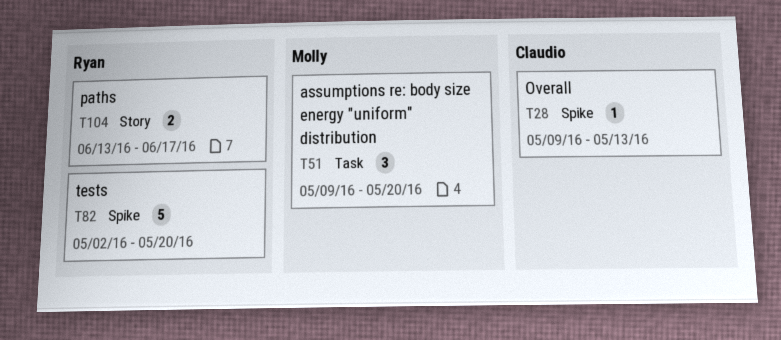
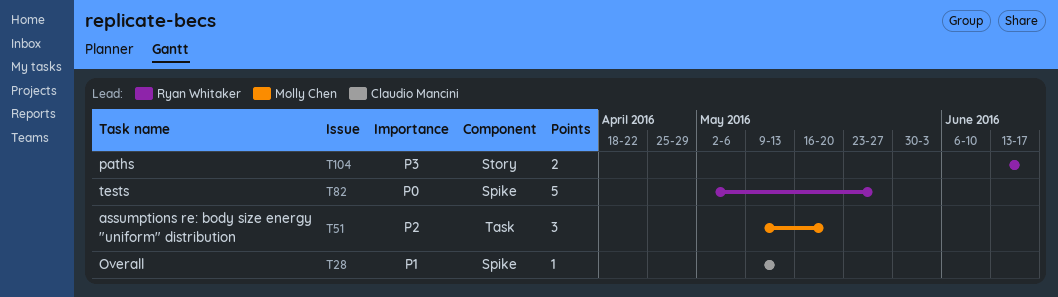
T82, due: May 20 -> May 27

